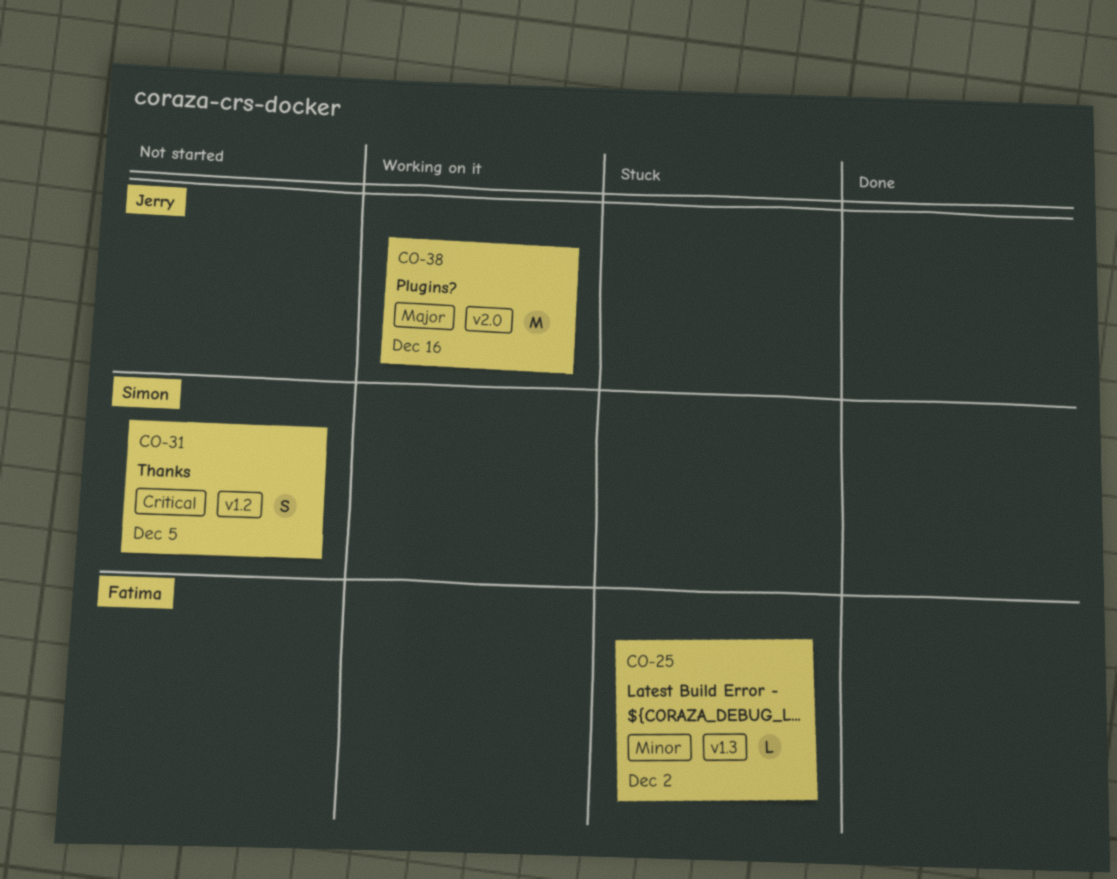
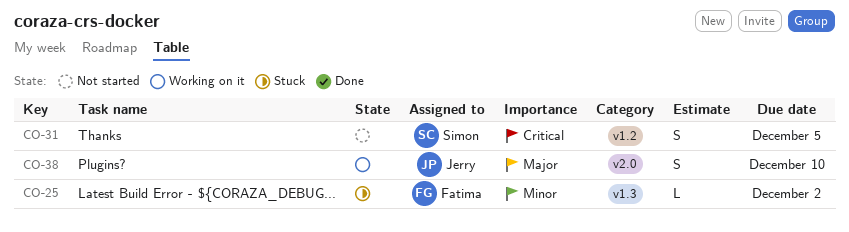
CO-38, estimate: M -> S
CO-38, due: Dec 16 -> Dec 10

